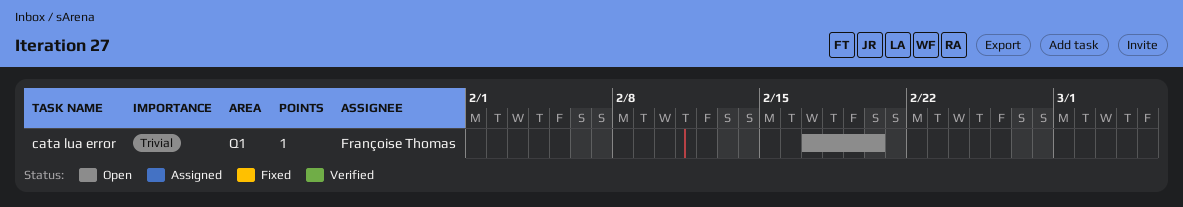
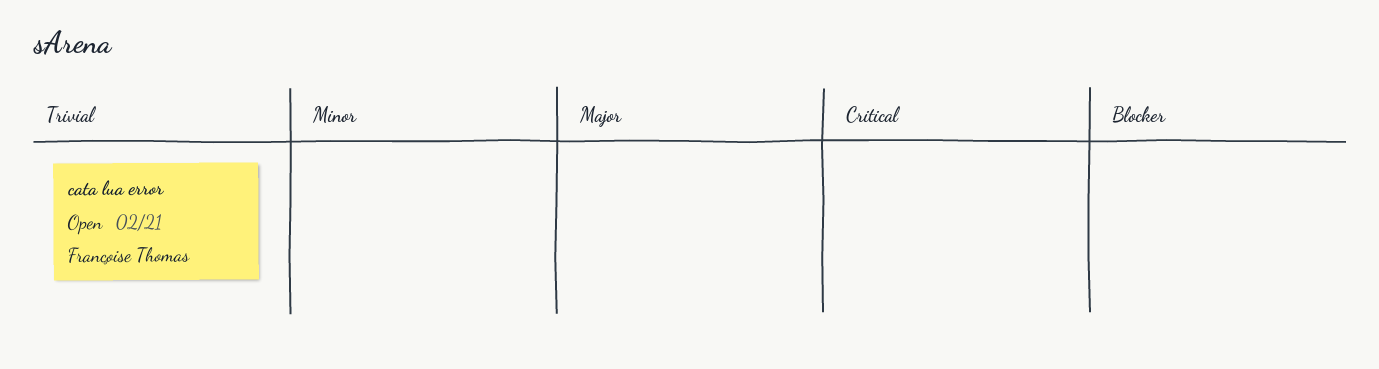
cata lua error, due: Feb 20 -> Feb 21

